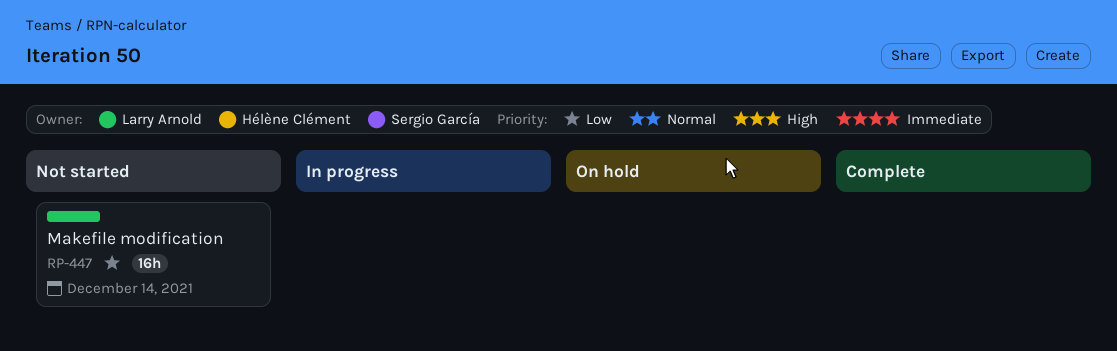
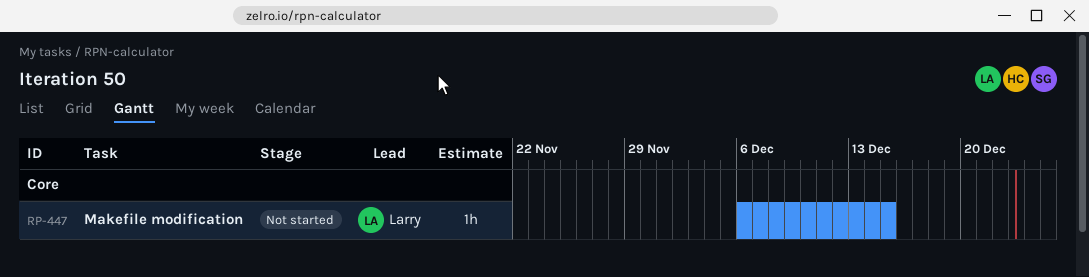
RP-447, estimate: 16h -> 1h
RP-447, due: Dec 14 -> Dec 15

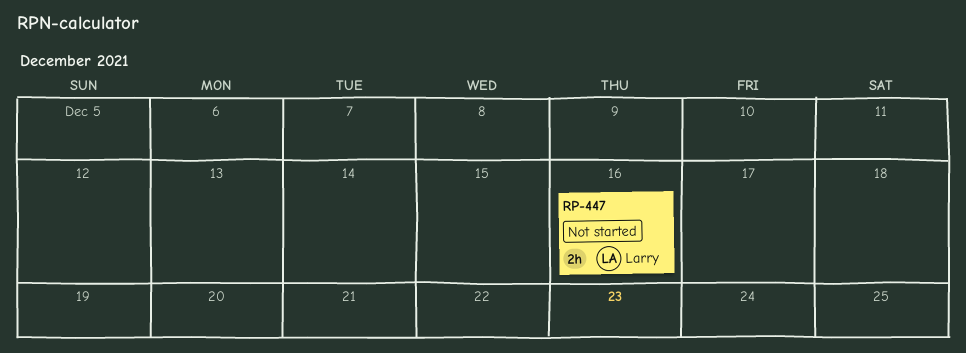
RP-447, estimate: 1h -> 2h
RP-447, due: Dec 15 -> Dec 16

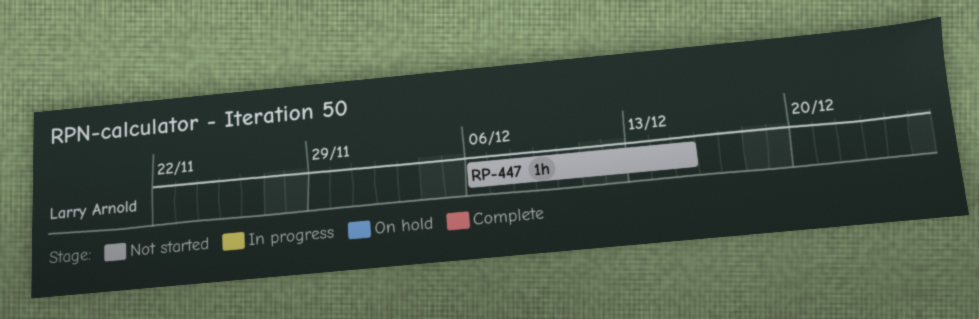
RP-447, estimate: 2h -> 1h
RP-447, due: Dec 16 -> Dec 15

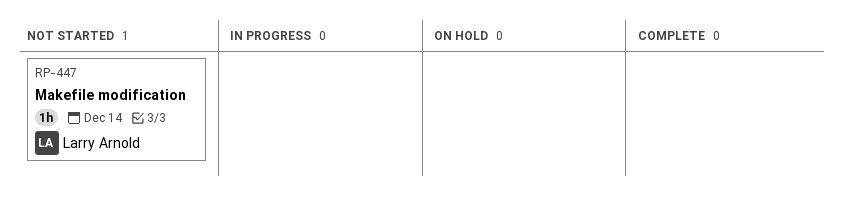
RP-447, due: Dec 15 -> Dec 14

